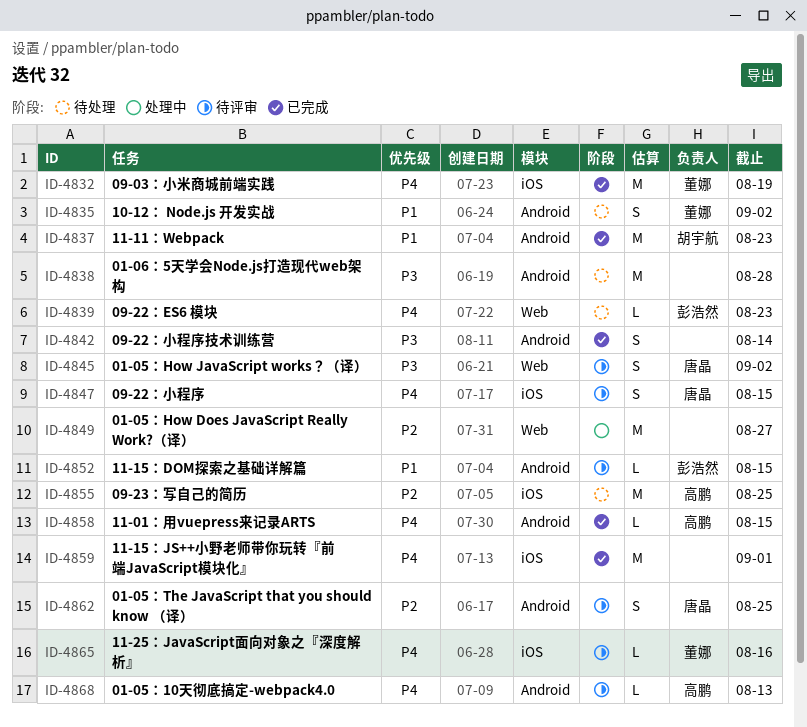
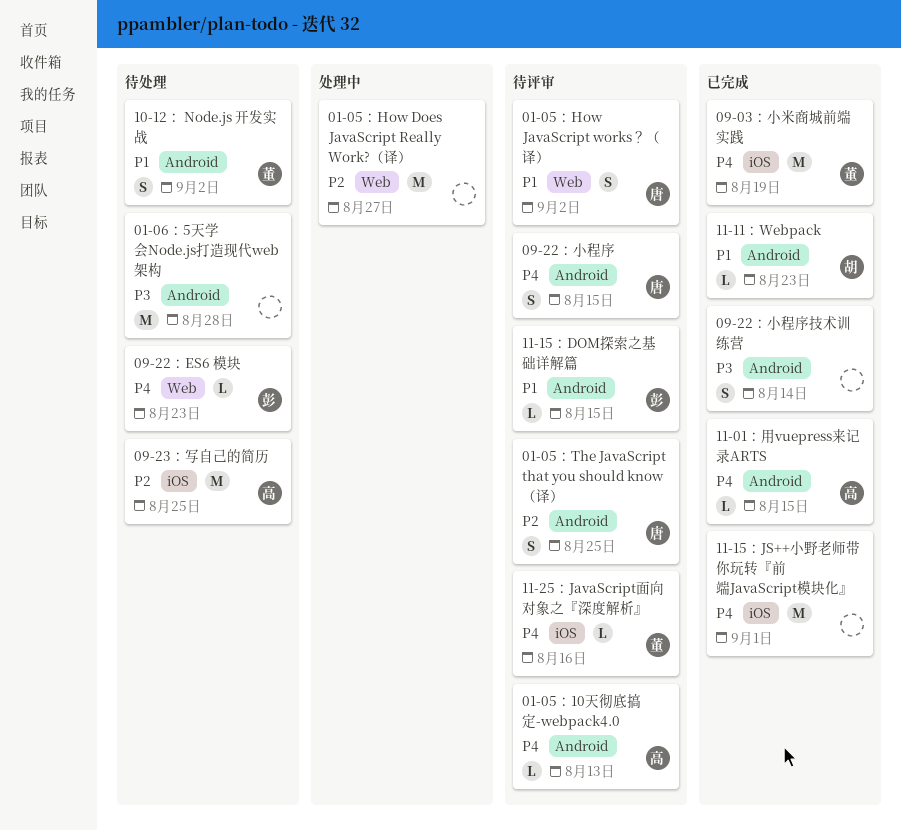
01-05：How JavaScript works？（译）, priority: P3 -> P1
09-22：小程序, label: iOS -> Android
11-11：Webpack, estimate: M -> L

